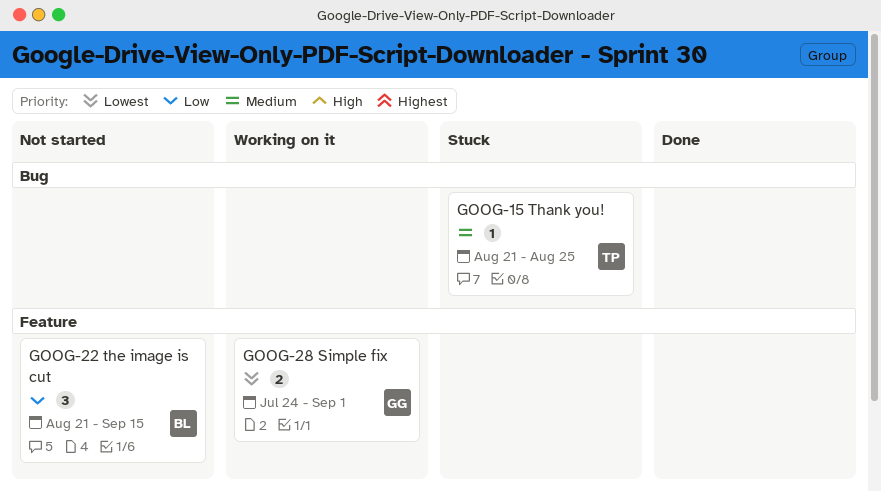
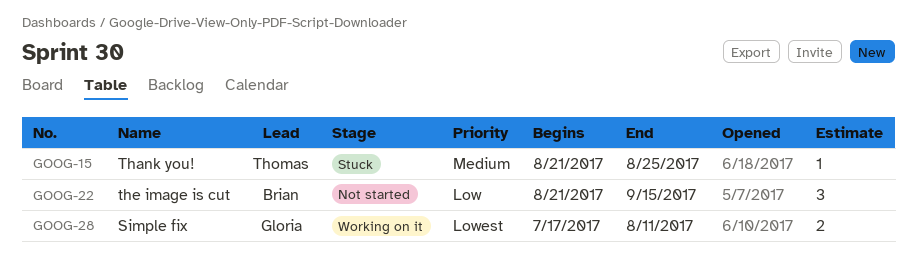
GOOG-28, start: Jul 24 -> Jul 17
GOOG-28, due: Sep 1 -> Aug 11

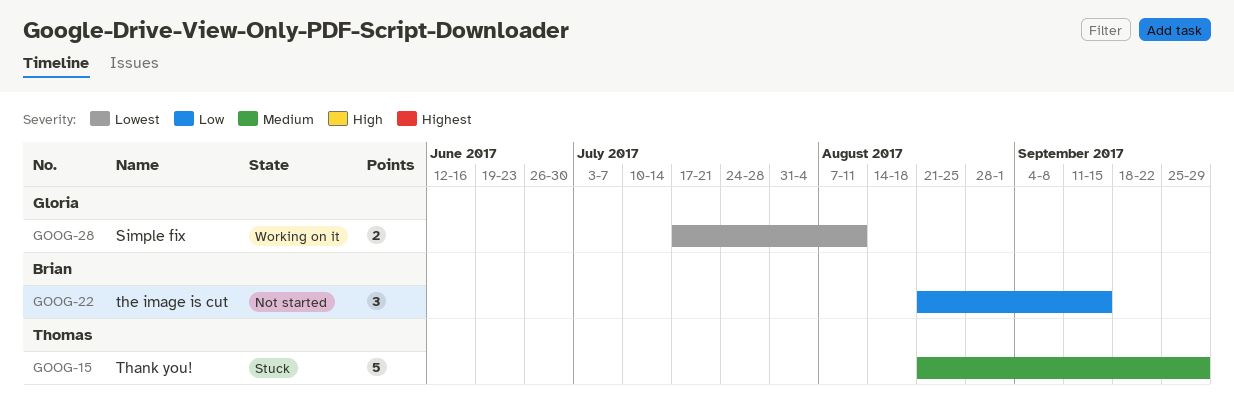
GOOG-15, estimate: 1 -> 5
GOOG-15, due: Aug 25 -> Sep 29

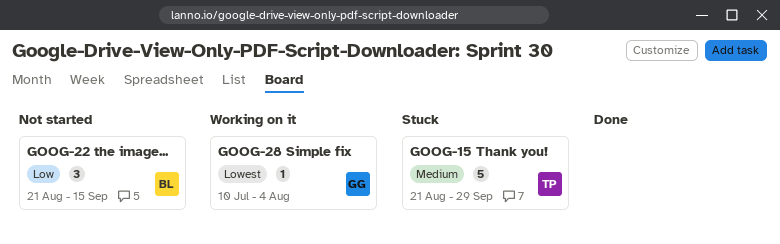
GOOG-28, estimate: 2 -> 1
GOOG-28, start: Jul 17 -> Jul 10
GOOG-28, due: Aug 11 -> Aug 4

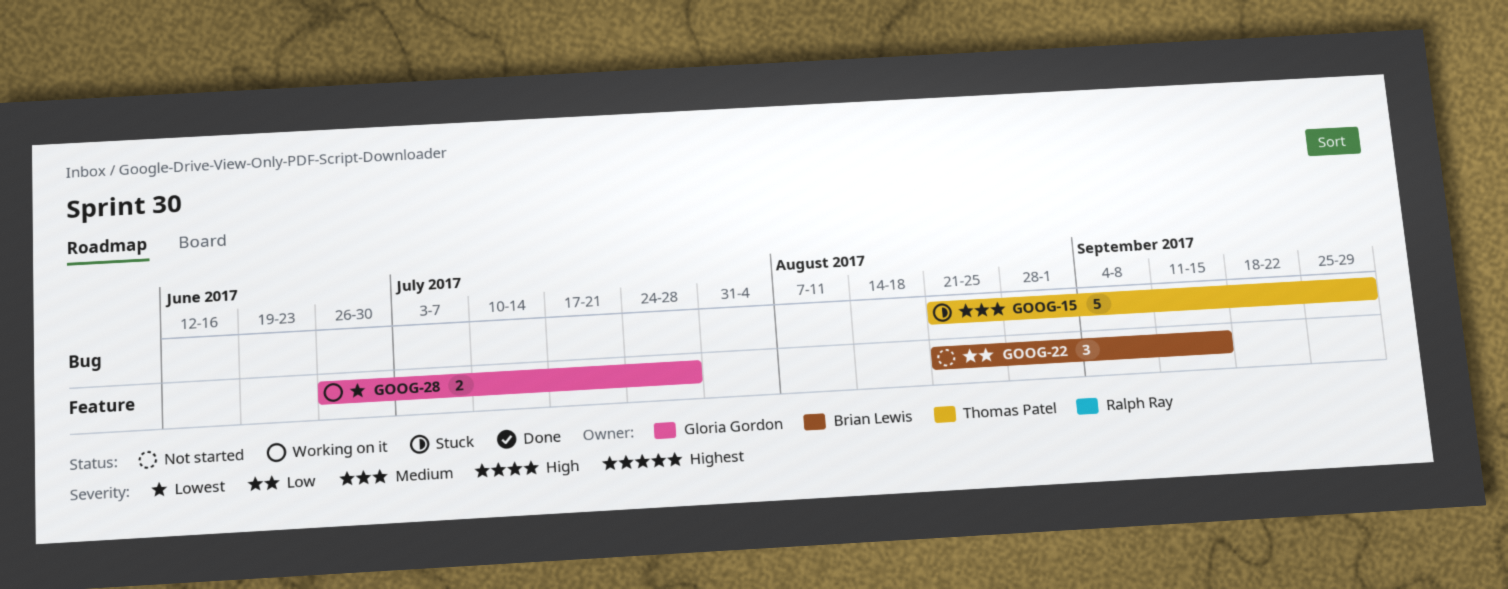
GOOG-28, estimate: 1 -> 2
GOOG-28, start: Jul 10 -> Jun 26
GOOG-28, due: Aug 4 -> Jul 28

